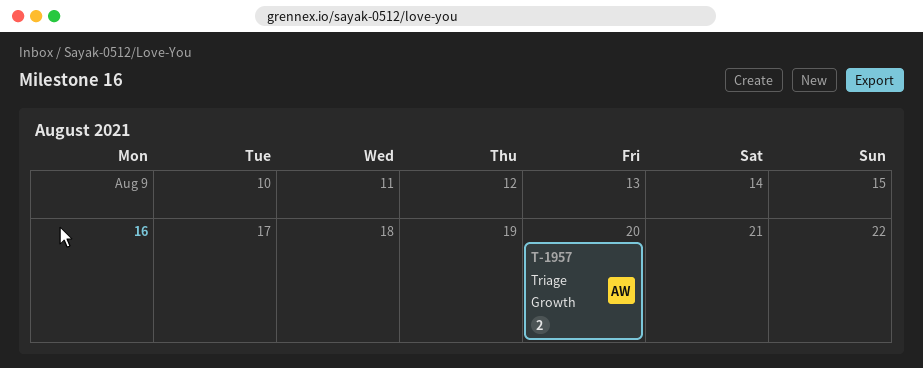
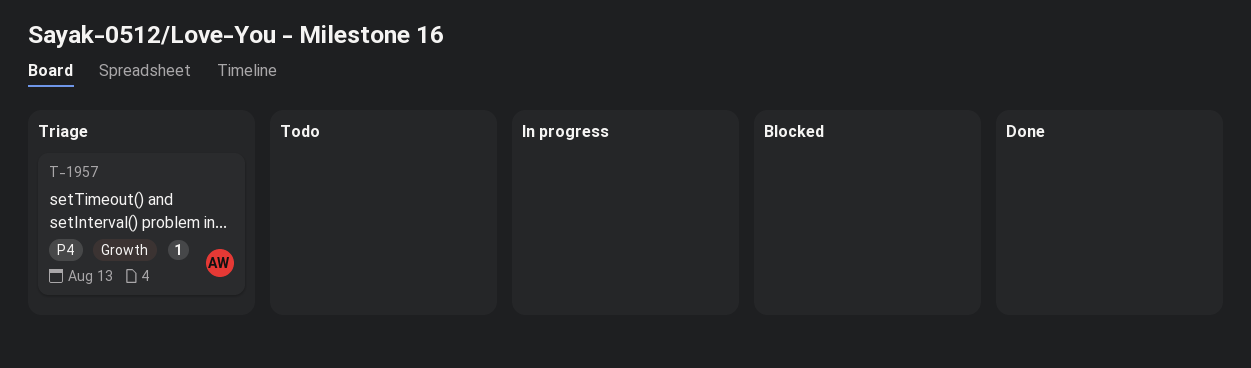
T-1957, estimate: 2 -> 1
T-1957, due: Aug 20 -> Aug 13

